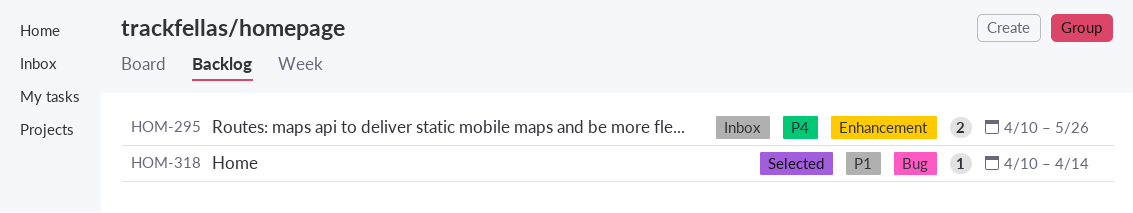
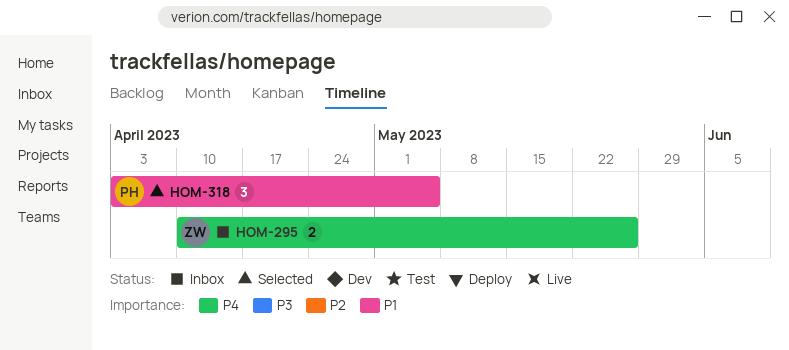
HOM-318, estimate: 1 -> 3
HOM-318, start: Apr 10 -> Apr 3
HOM-318, due: Apr 14 -> May 5

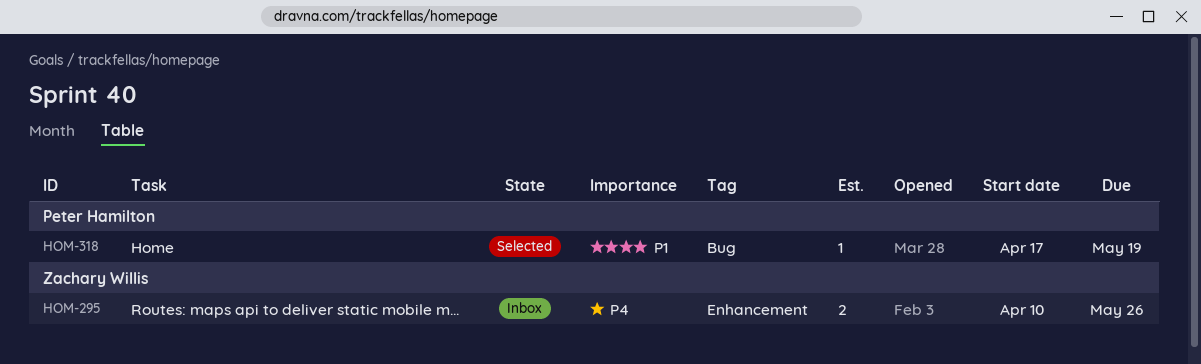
HOM-318, estimate: 3 -> 1
HOM-318, start: Apr 3 -> Apr 17
HOM-318, due: May 5 -> May 19

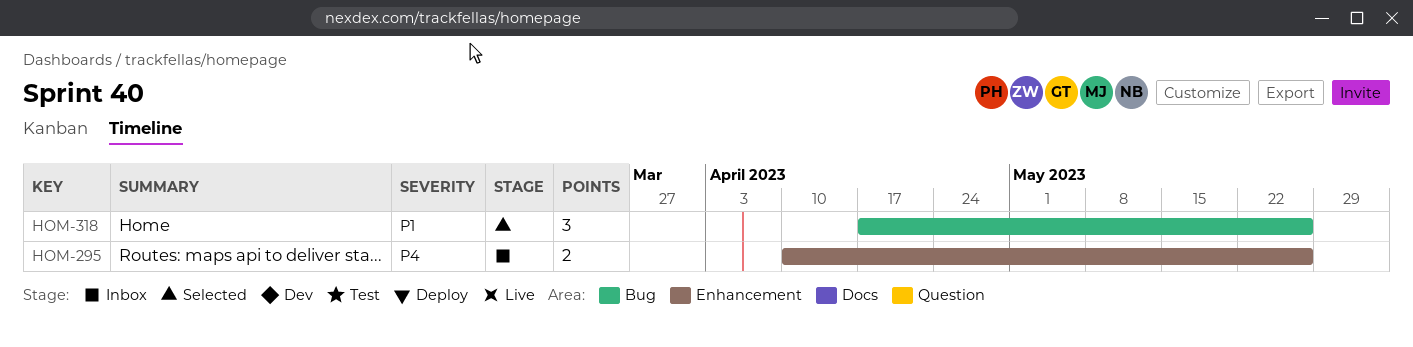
HOM-318, estimate: 1 -> 3
HOM-318, due: May 19 -> May 26

